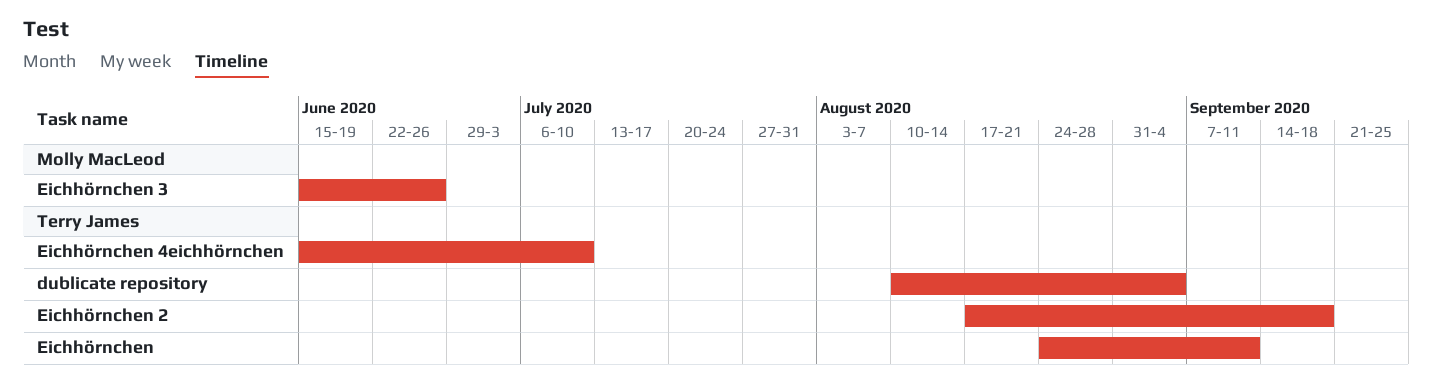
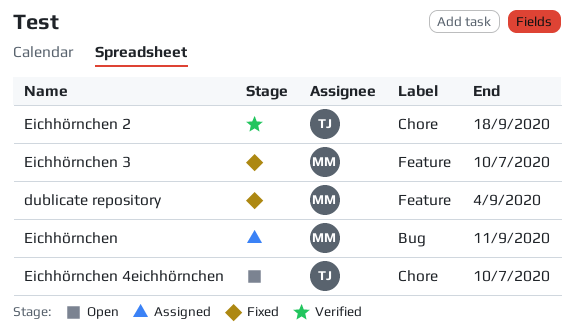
dublicate repository, owner: Terry James -> Molly MacLeod
Eichhörnchen, owner: Terry James -> Molly MacLeod
Eichhörnchen 3, due: Jun 26 -> Jul 10

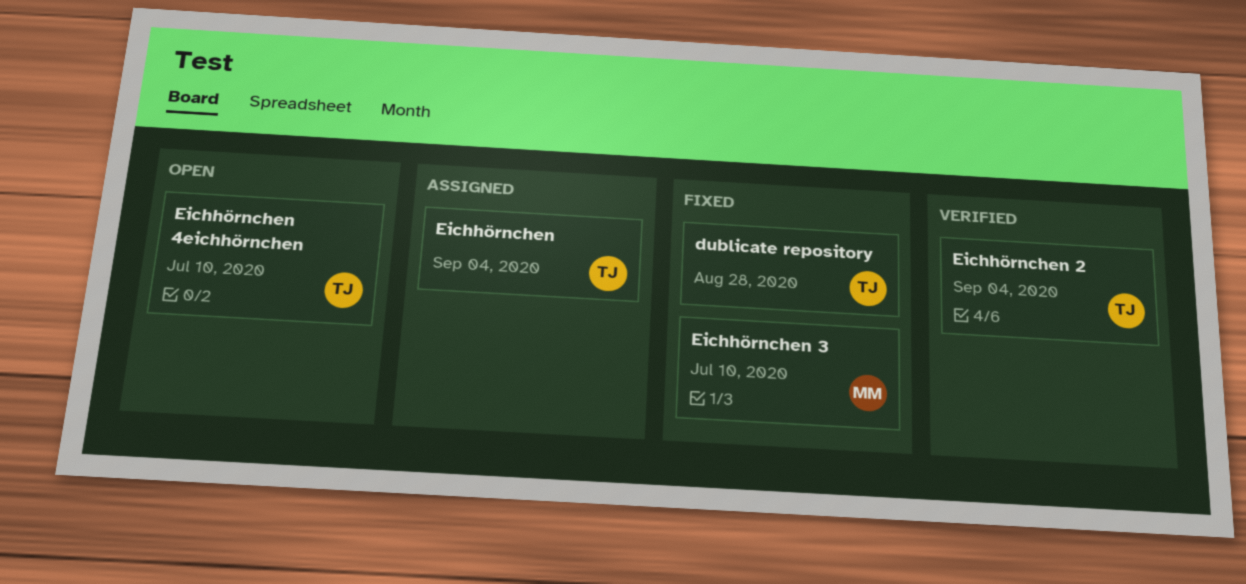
dublicate repository, owner: MM -> TJ
dublicate repository, due: Sep 4 -> Aug 28
Eichhörnchen, owner: MM -> TJ
Eichhörnchen, due: Sep 11 -> Sep 4
Eichhörnchen 2, due: Sep 18 -> Sep 4

